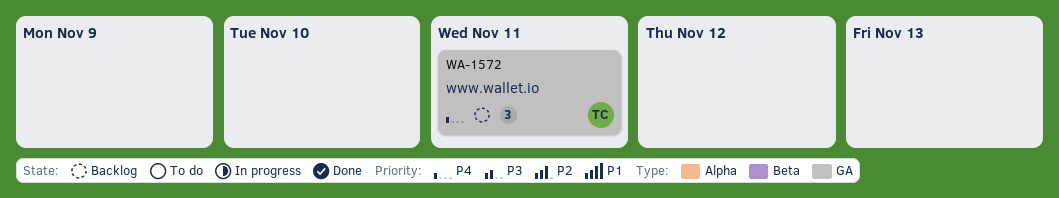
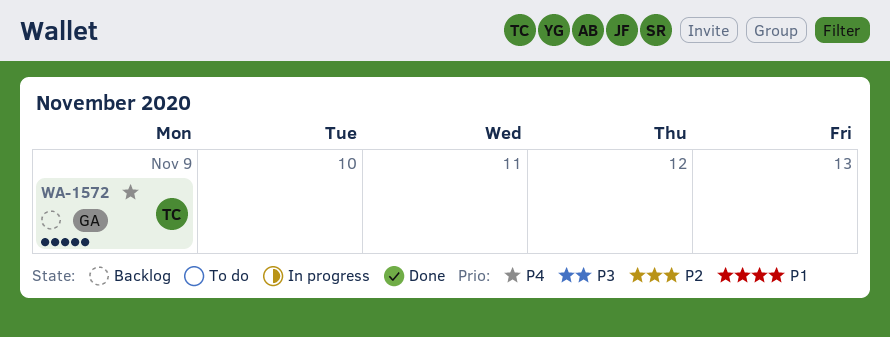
WA-1572, estimate: 3 -> 5
WA-1572, due: Nov 11 -> Nov 9

